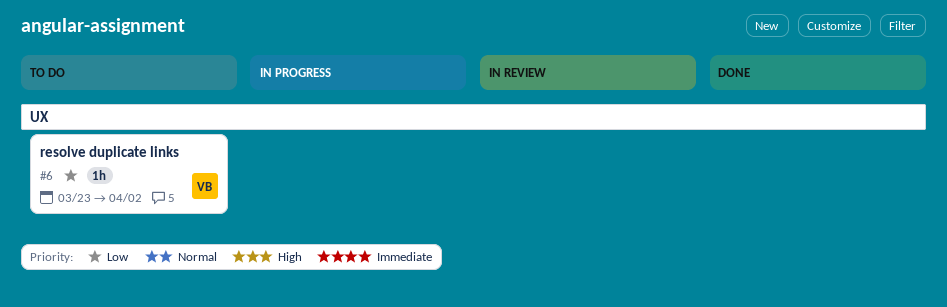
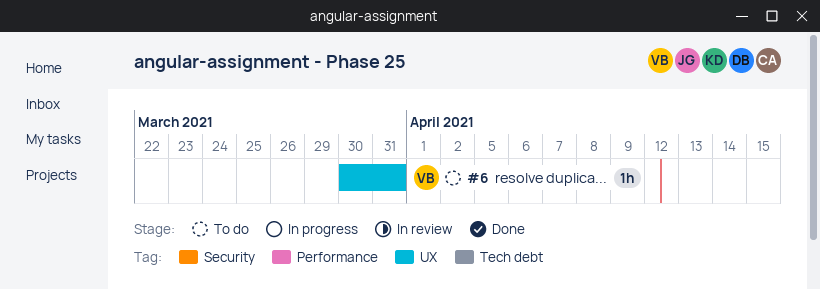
#6, start: Mar 23 -> Mar 30
#6, due: Apr 2 -> Mar 31

